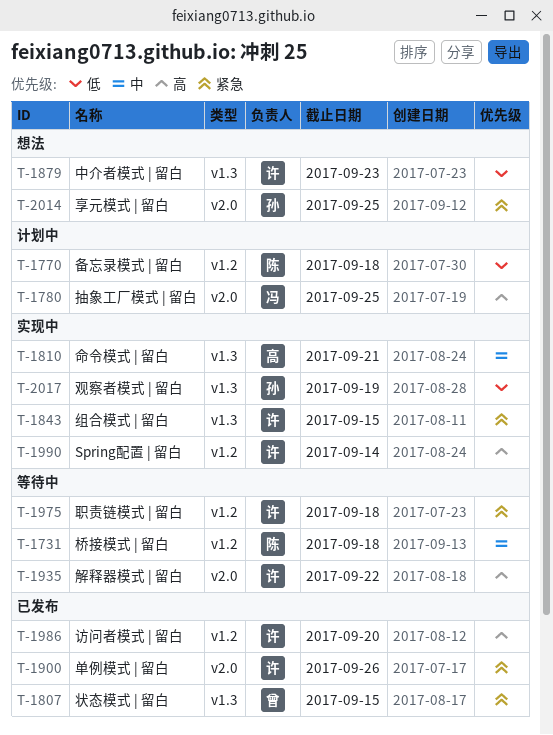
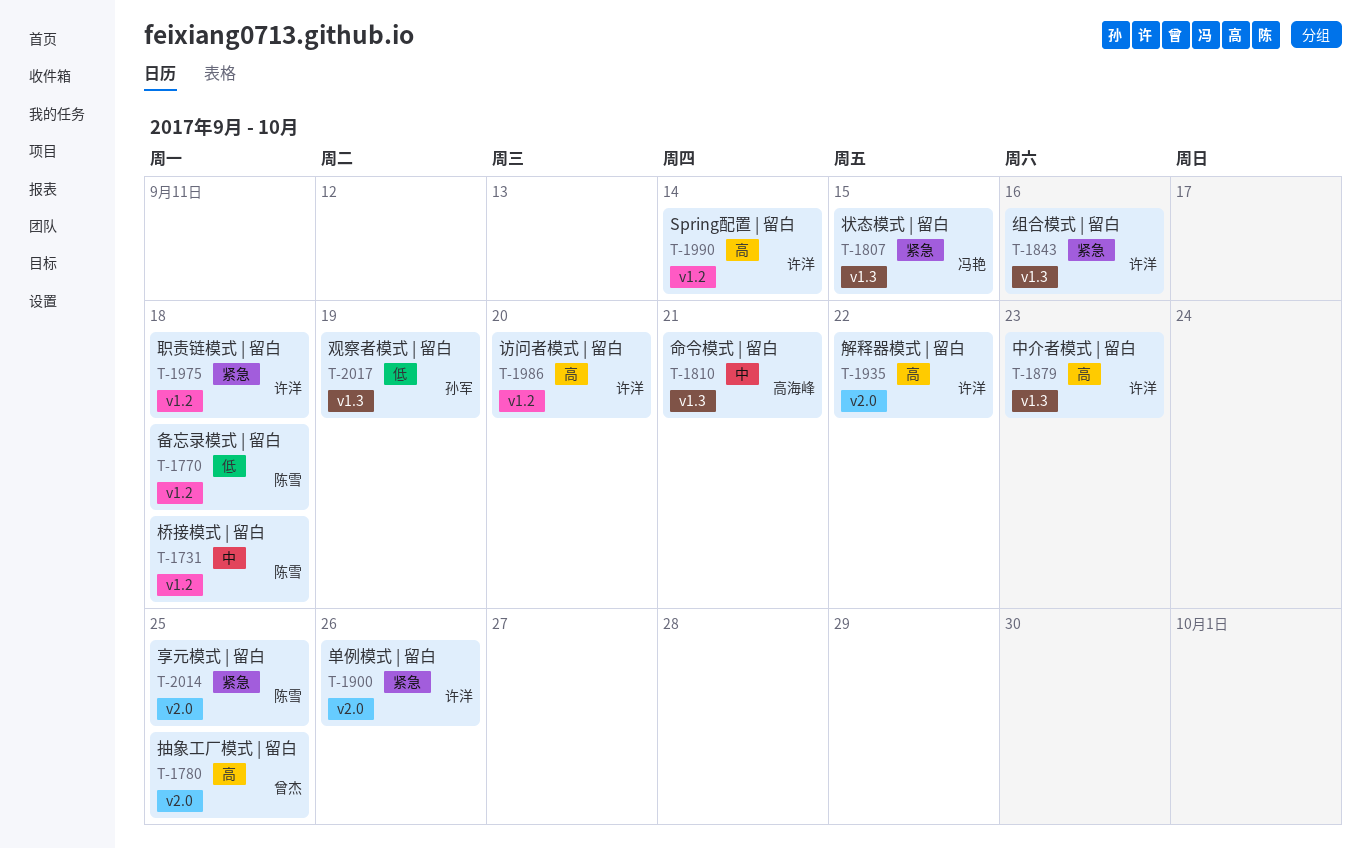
T-1780, owner: 冯艳 -> 曾杰
T-1807, owner: 曾杰 -> 冯艳
T-1843, due: Sep 15 -> Sep 16
T-1879, priority: 低 -> 高
T-2014, owner: 孙军 -> 陈雪

